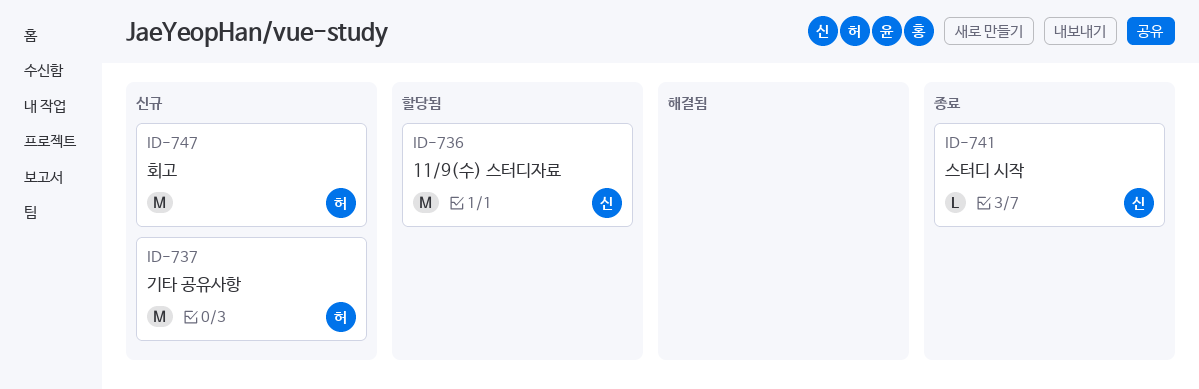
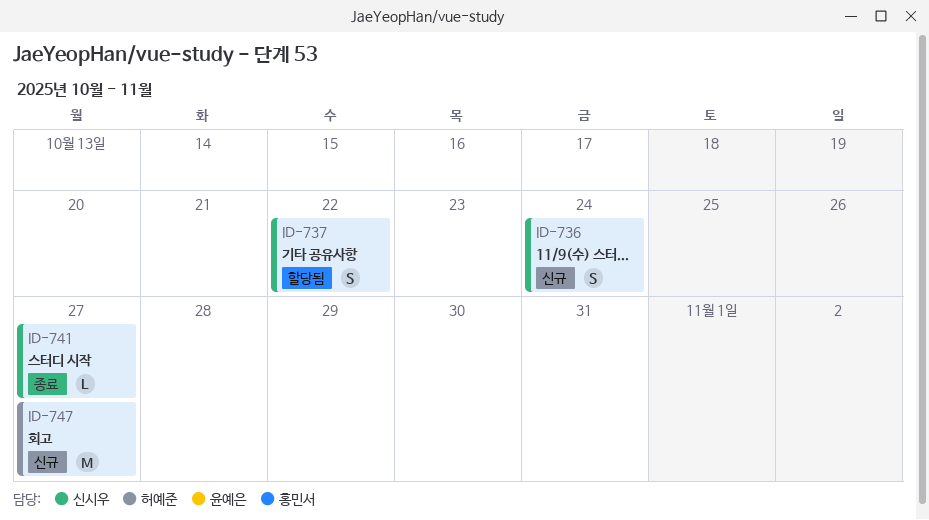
ID-736, status: 할당됨 -> 신규
ID-736, estimate: M -> S
ID-737, status: 신규 -> 할당됨
ID-737, owner: 허예준 -> 신시우
ID-737, estimate: M -> S

